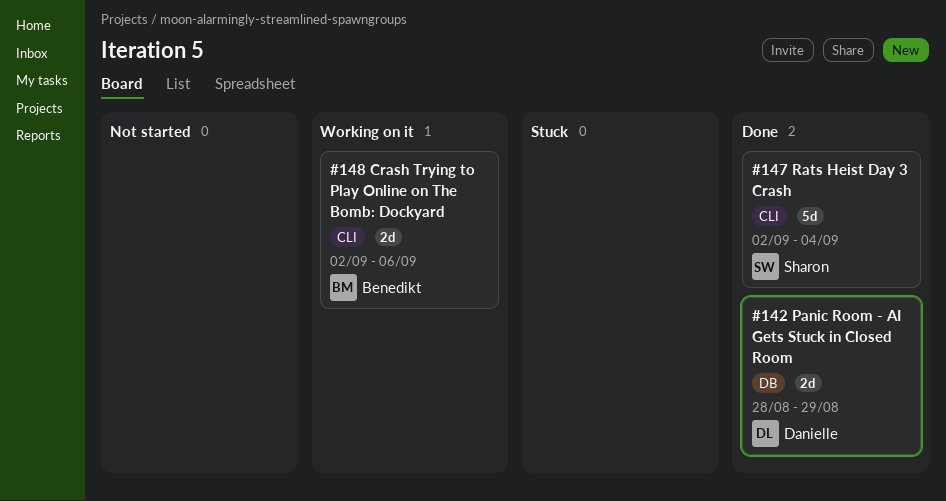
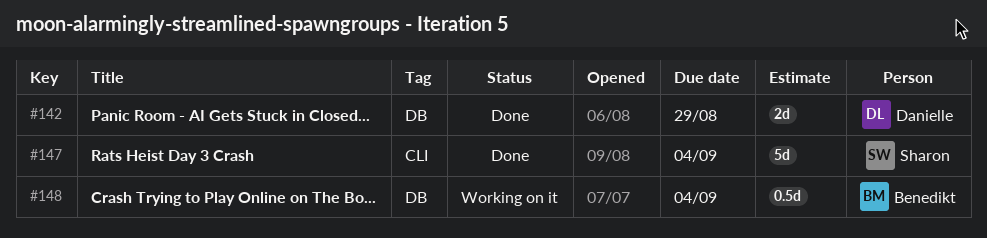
#148, label: CLI -> DB
#148, estimate: 2d -> 0.5d
#148, due: Sep 6 -> Sep 4

